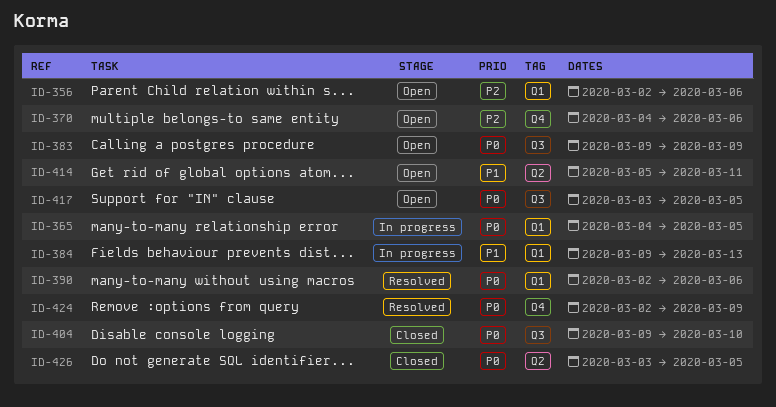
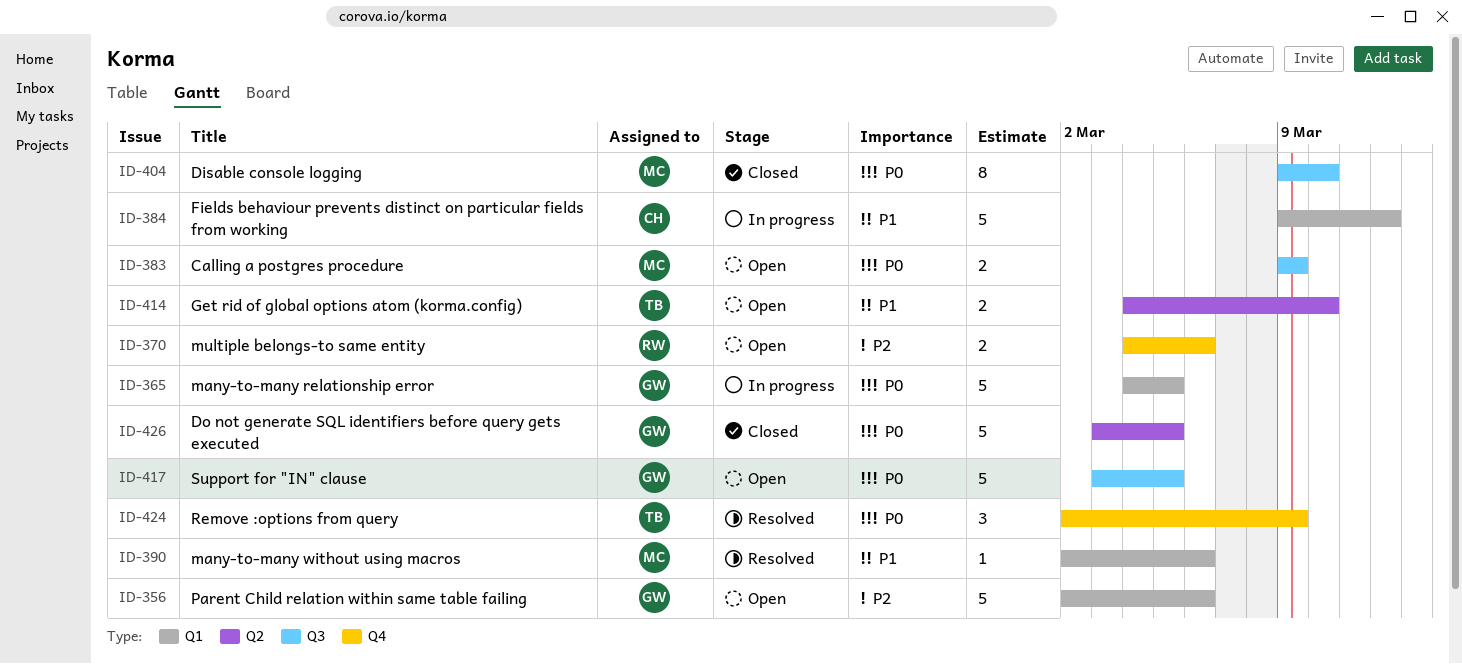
ID-384, due: Mar 13 -> Mar 12
ID-390, priority: P0 -> P1
ID-414, start: Mar 5 -> Mar 4
ID-414, due: Mar 11 -> Mar 10

